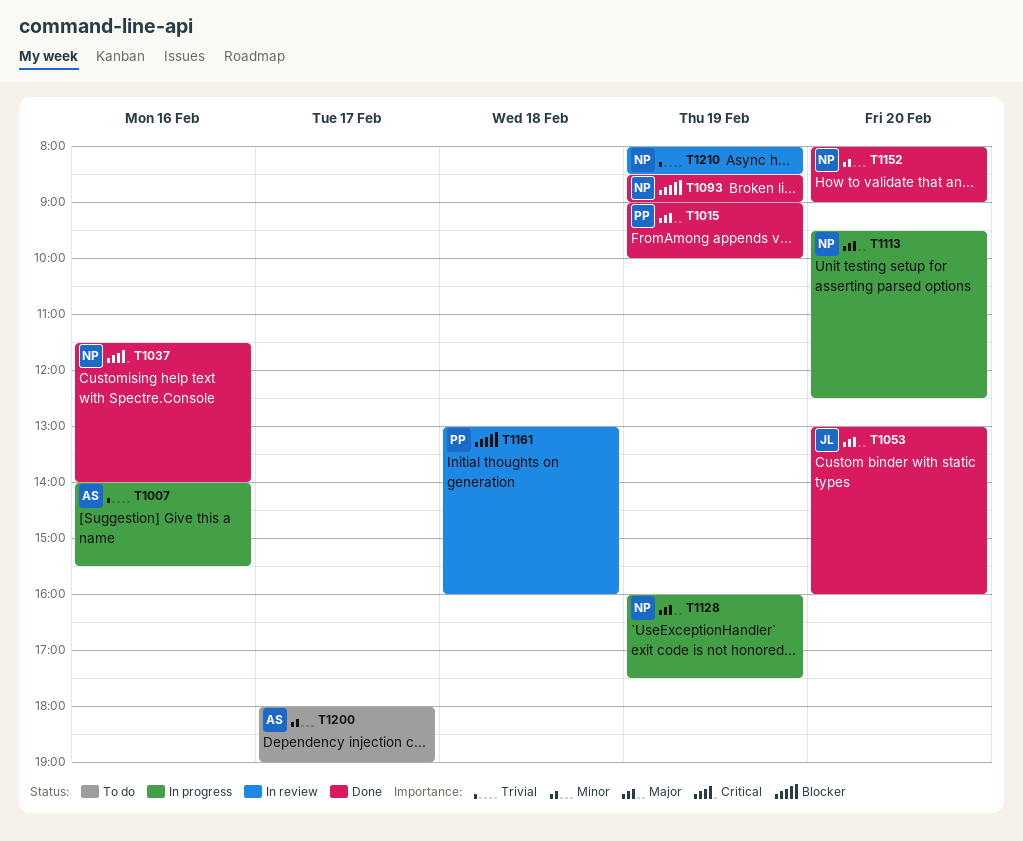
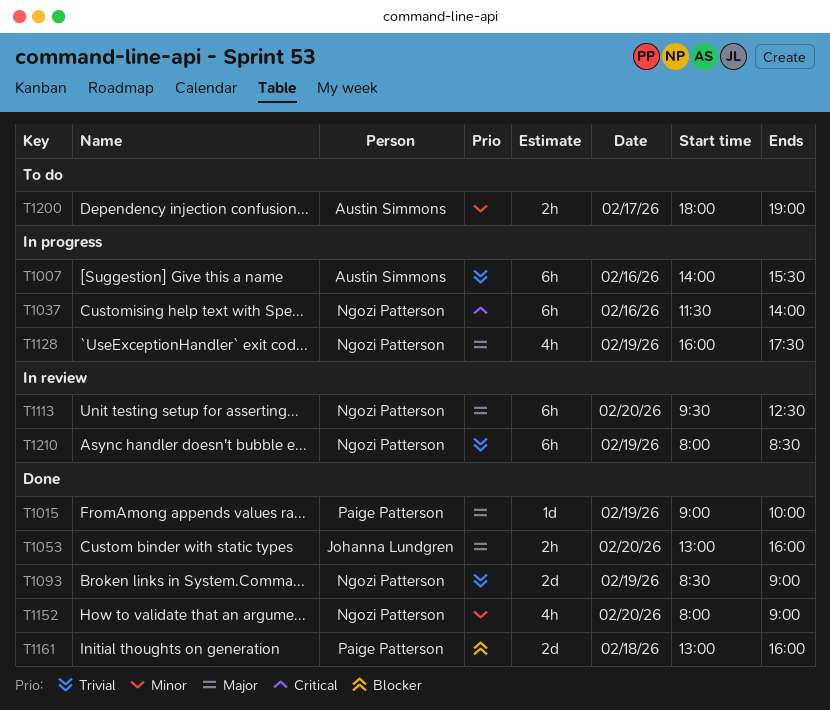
T1037, status: Done -> In progress
T1093, priority: Blocker -> Trivial
T1113, status: In progress -> In review
T1161, status: In review -> Done

